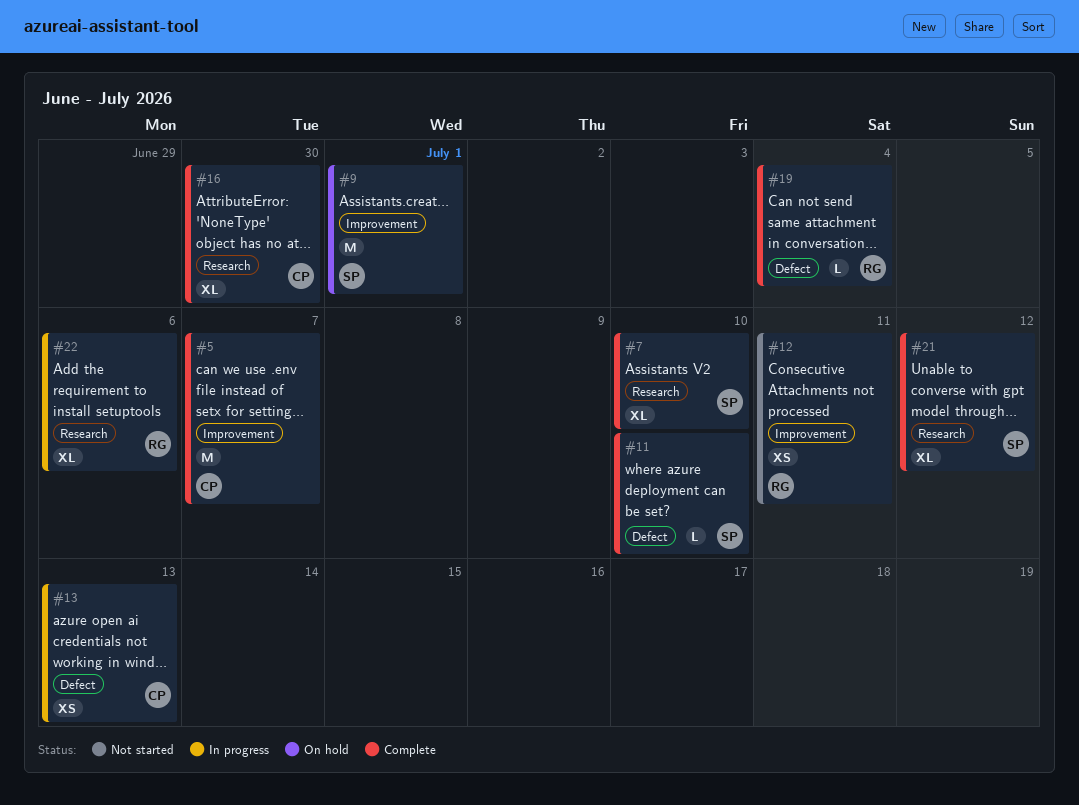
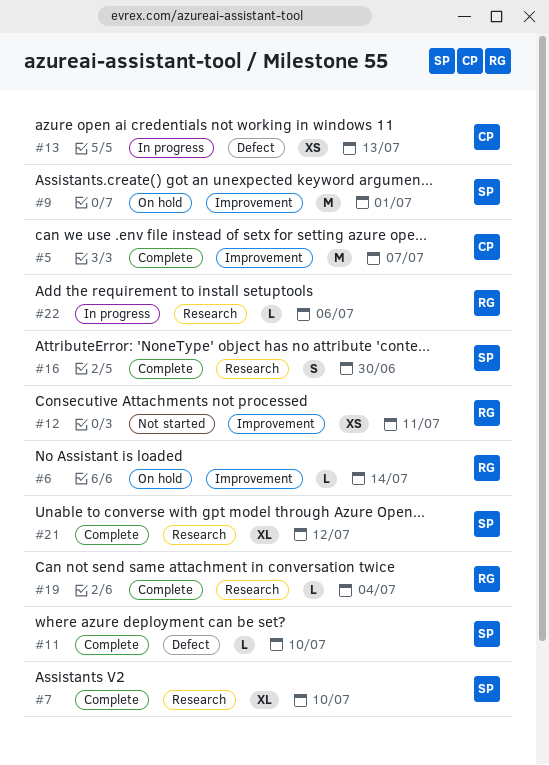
#6: none -> present
#16, owner: CP -> SP
#16, estimate: XL -> S
#19, label: Defect -> Research
#22, estimate: XL -> L

